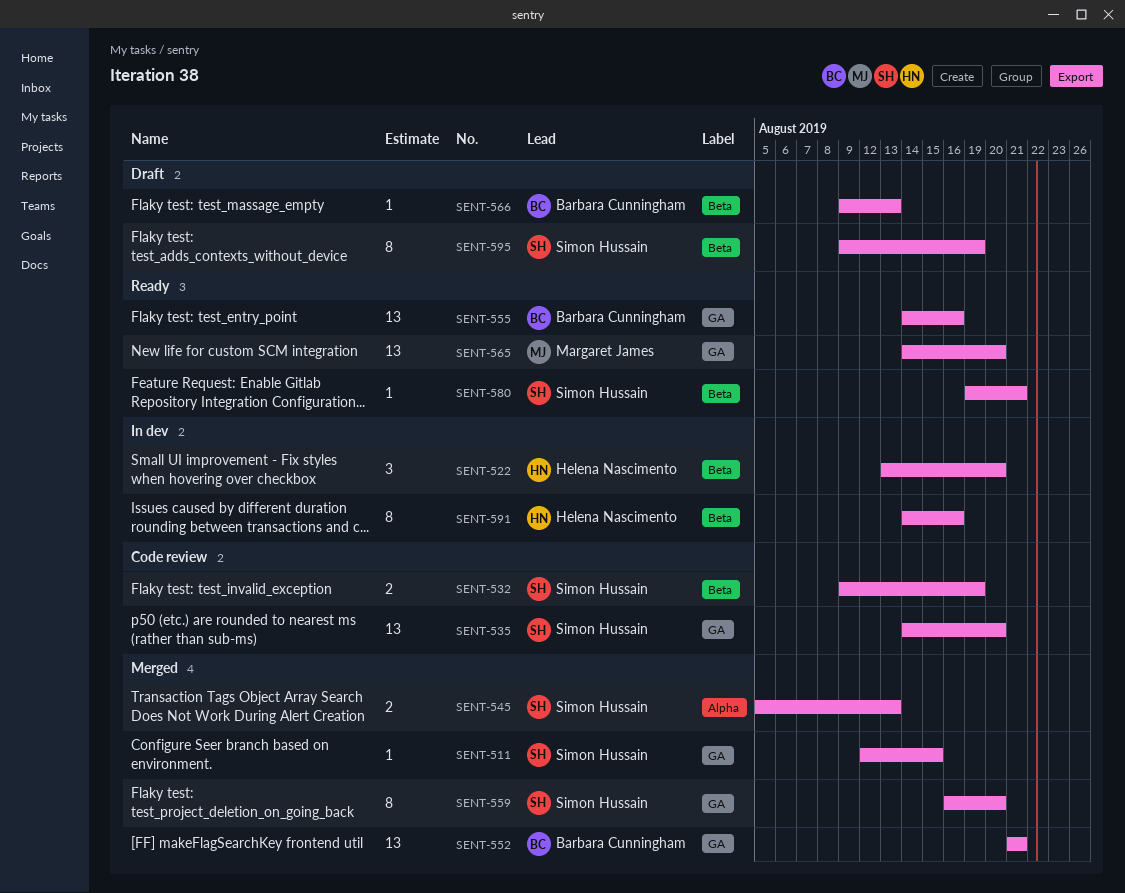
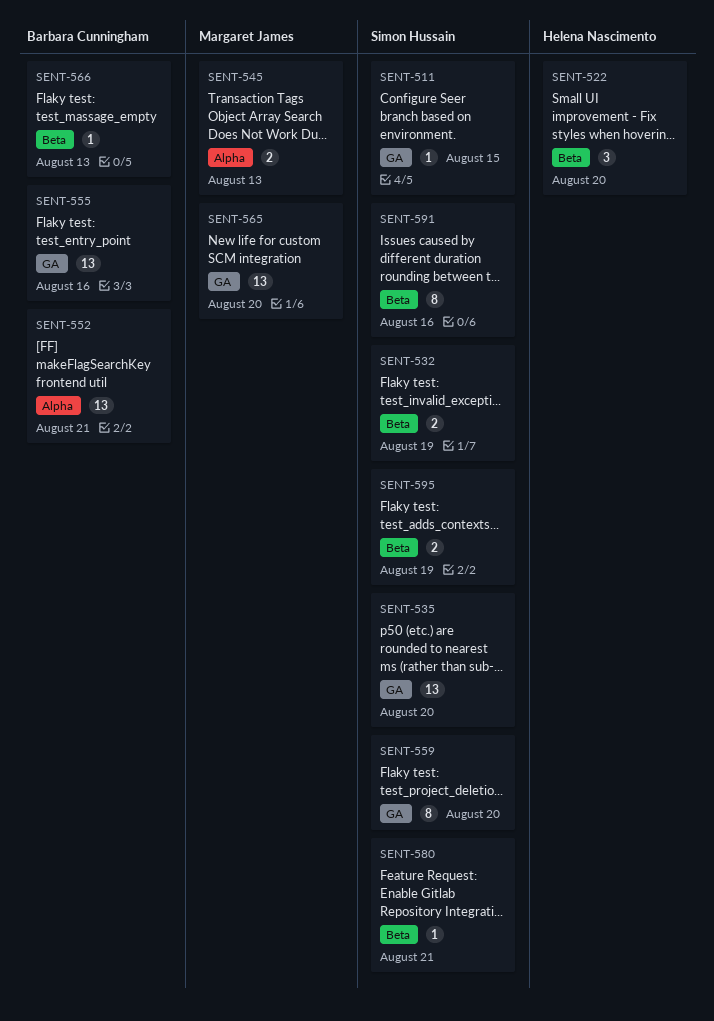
SENT-545, owner: Simon Hussain -> Margaret James
SENT-552, label: GA -> Alpha
SENT-591, owner: Helena Nascimento -> Simon Hussain
SENT-595, estimate: 8 -> 2

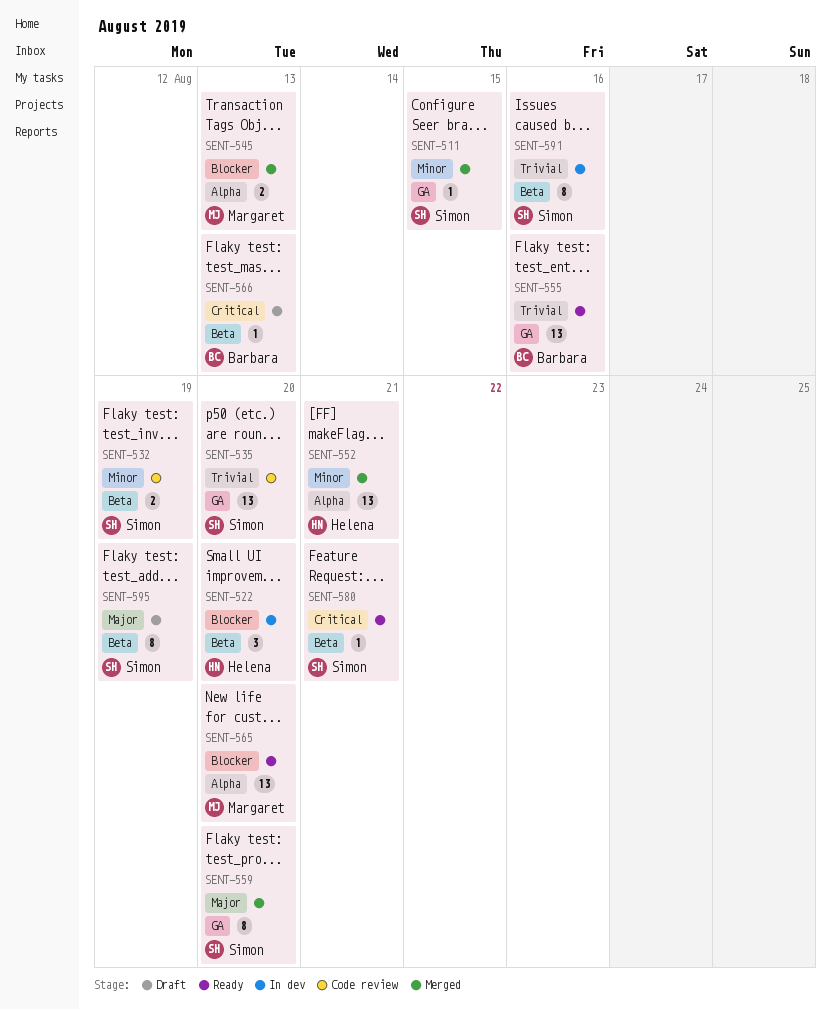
SENT-552, owner: Barbara Cunningham -> Helena Nascimento
SENT-565, label: GA -> Alpha
SENT-595, estimate: 2 -> 8

